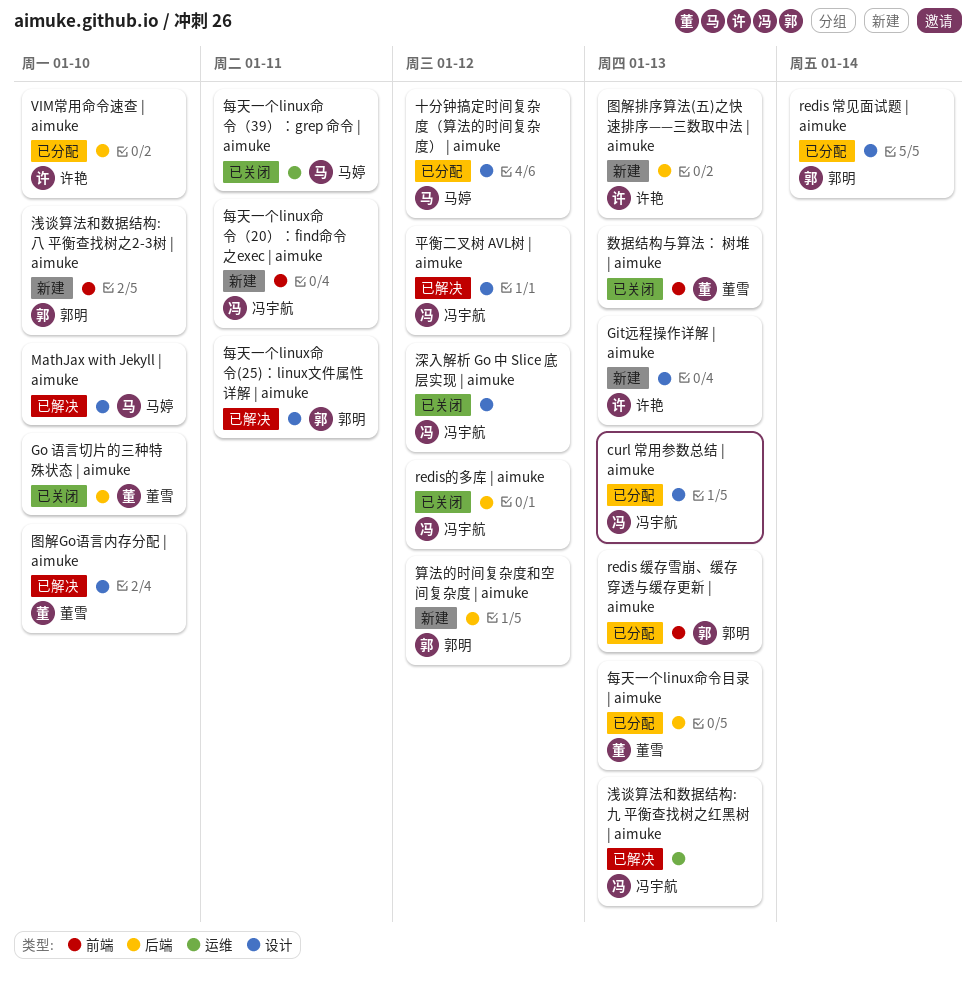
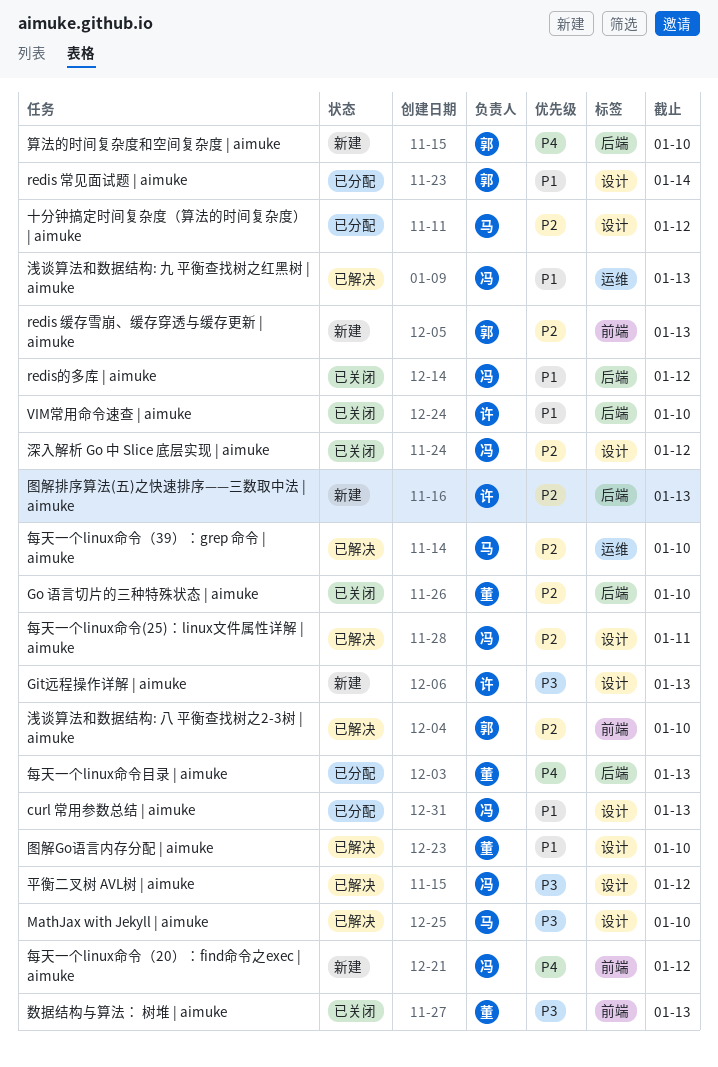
redis 缓存雪崩、缓存穿透与缓存更新 | aimuke, status: 已分配 -> 新建
VIM常用命令速查 | aimuke, status: 已分配 -> 已关闭
每天一个linux命令(25)：linux文件属性详解 | aimuke, owner: 郭明 -> 冯宇航
每天一个linux命令（20）：find命令之exec | aimuke, due: Jan 11 -> Jan 12
每天一个linux命令（39）：grep 命令 | aimuke, status: 已关闭 -> 已解决
每天一个linux命令（39）：grep 命令 | aimuke, due: Jan 11 -> Jan 10
浅谈算法和数据结构: 八 平衡查找树之2-3树 | aimuke, status: 新建 -> 已解决
算法的时间复杂度和空间复杂度 | aimuke, due: Jan 12 -> Jan 10

